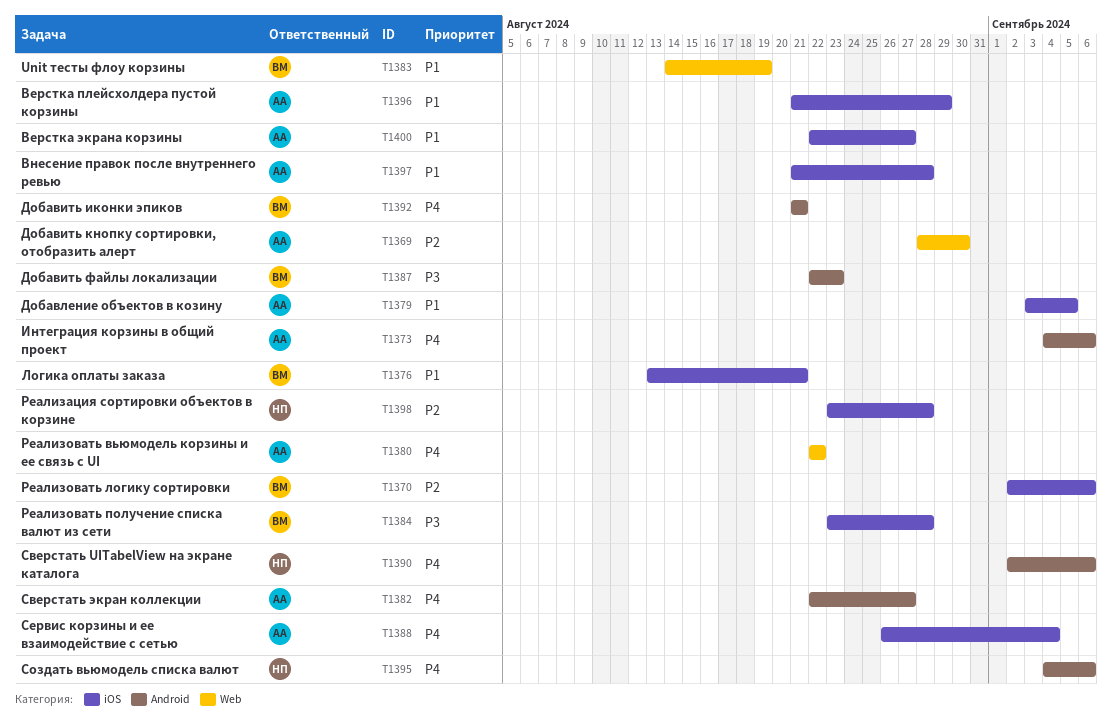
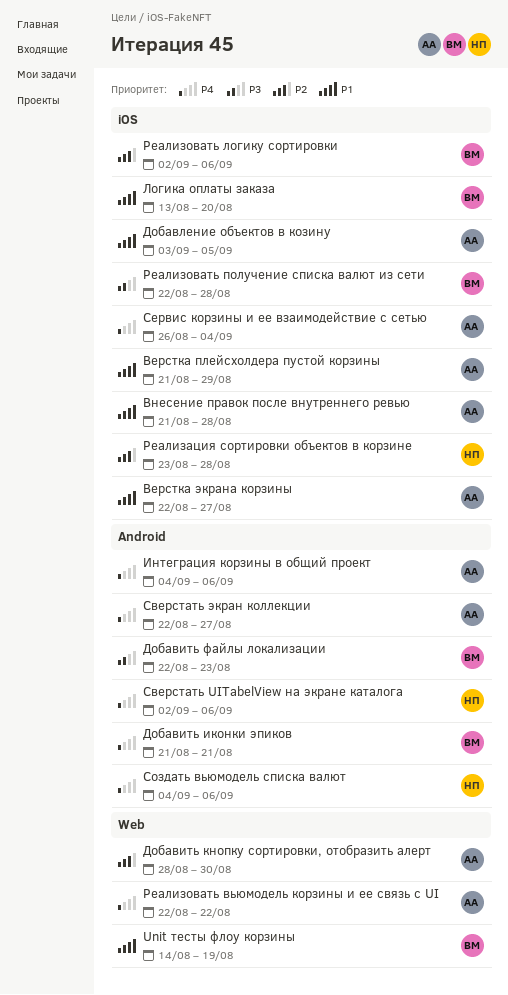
Логика оплаты заказа, due: Aug 21 -> Aug 20
Реализовать получение списка валют из сети, start: Aug 23 -> Aug 22

